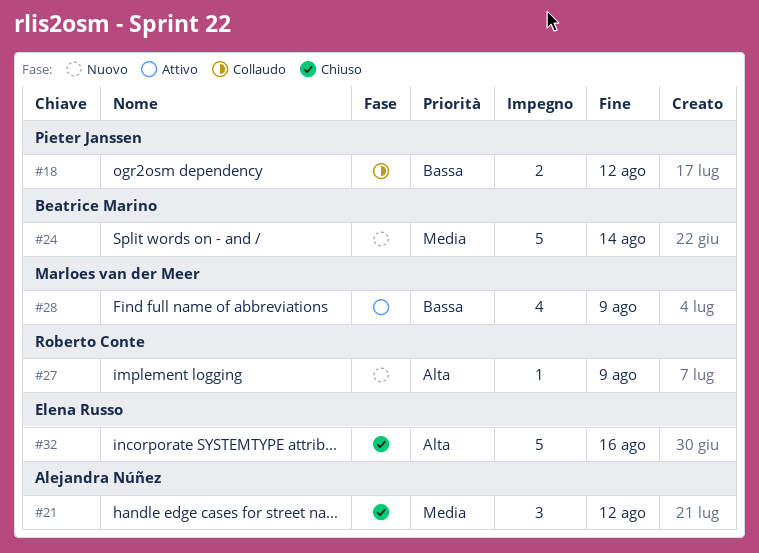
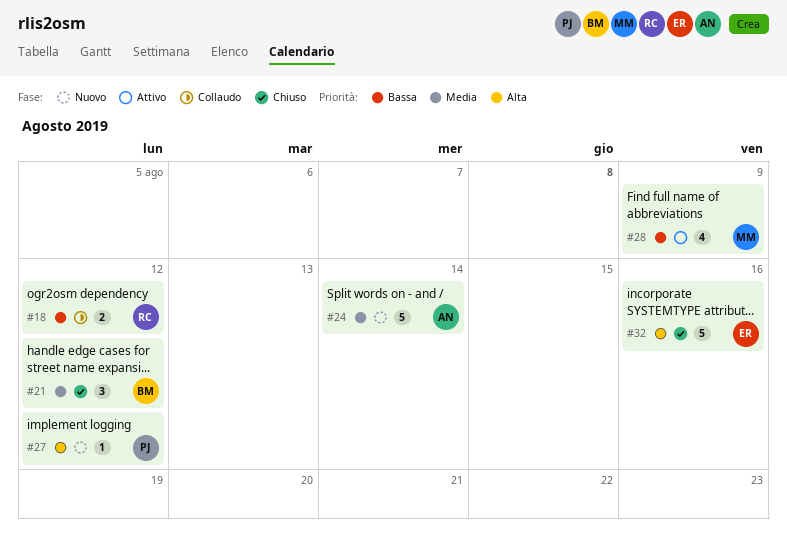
#18, owner: Pieter Janssen -> Roberto Conte
#21, owner: Alejandra Núñez -> Beatrice Marino
#24, owner: Beatrice Marino -> Alejandra Núñez
#27, owner: Roberto Conte -> Pieter Janssen
#27, due: Aug 9 -> Aug 12

